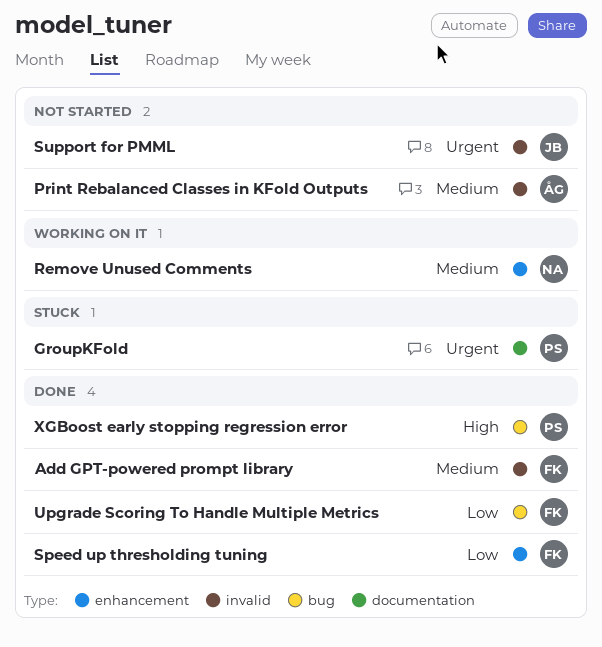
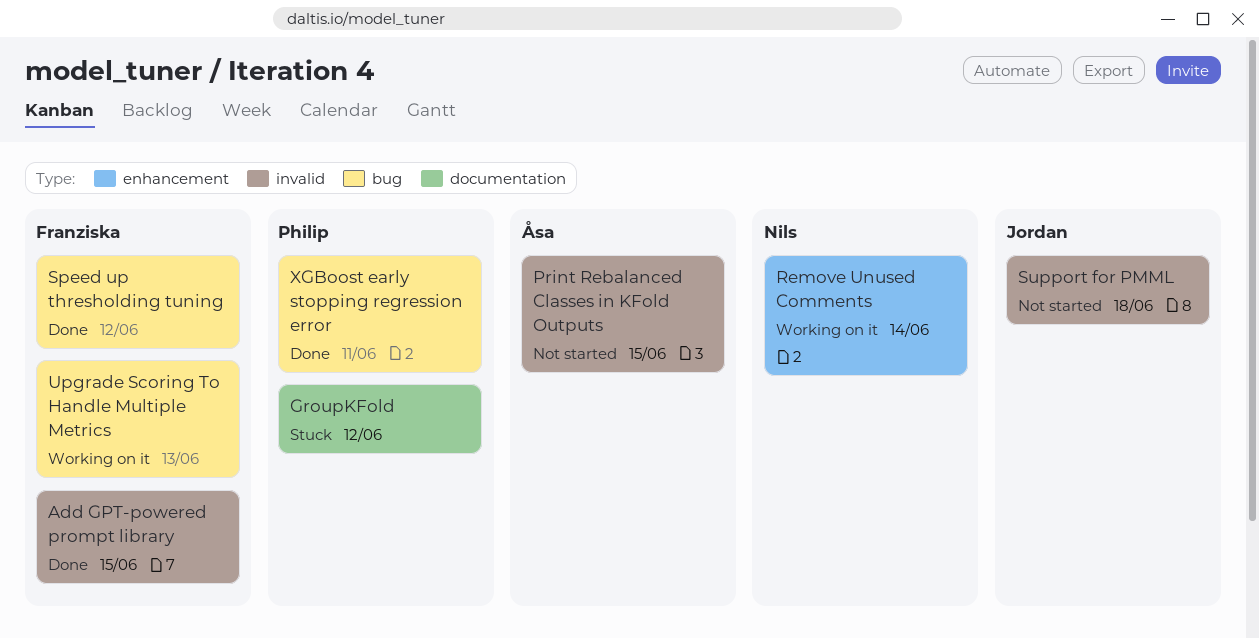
Speed up thresholding tuning, label: enhancement -> bug
Upgrade Scoring To Handle Multiple Metrics, status: Done -> Working on it

